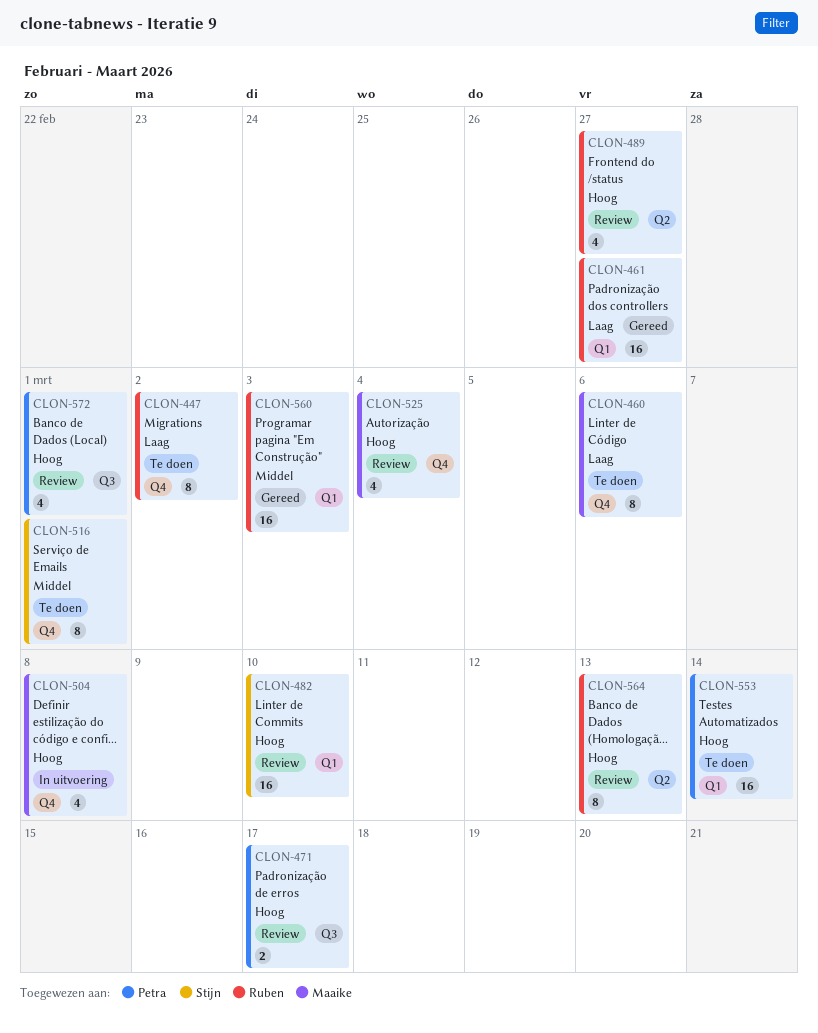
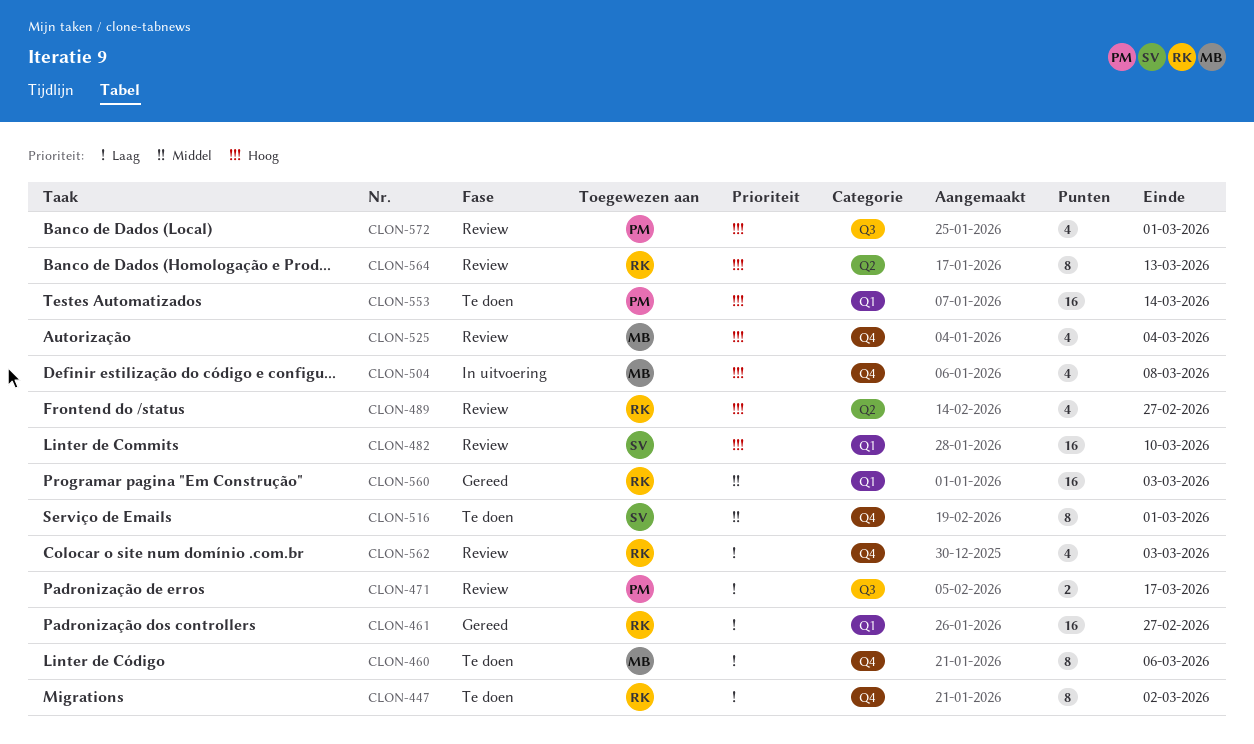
CLON-471, priority: Hoog -> Laag
CLON-562: none -> present

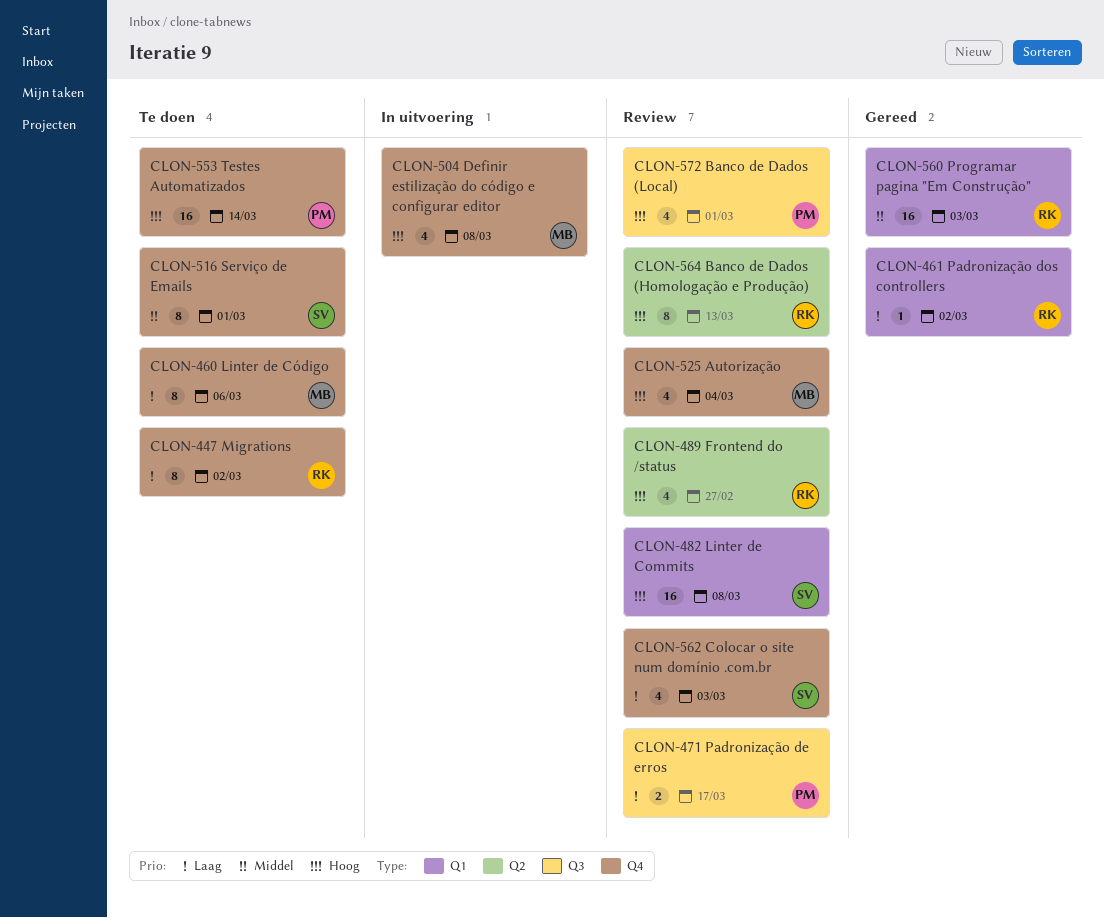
CLON-461, estimate: 16 -> 1
CLON-461, due: Feb 27 -> Mar 2
CLON-482, due: Mar 10 -> Mar 8
CLON-553, label: Q1 -> Q4
CLON-562, owner: RK -> SV

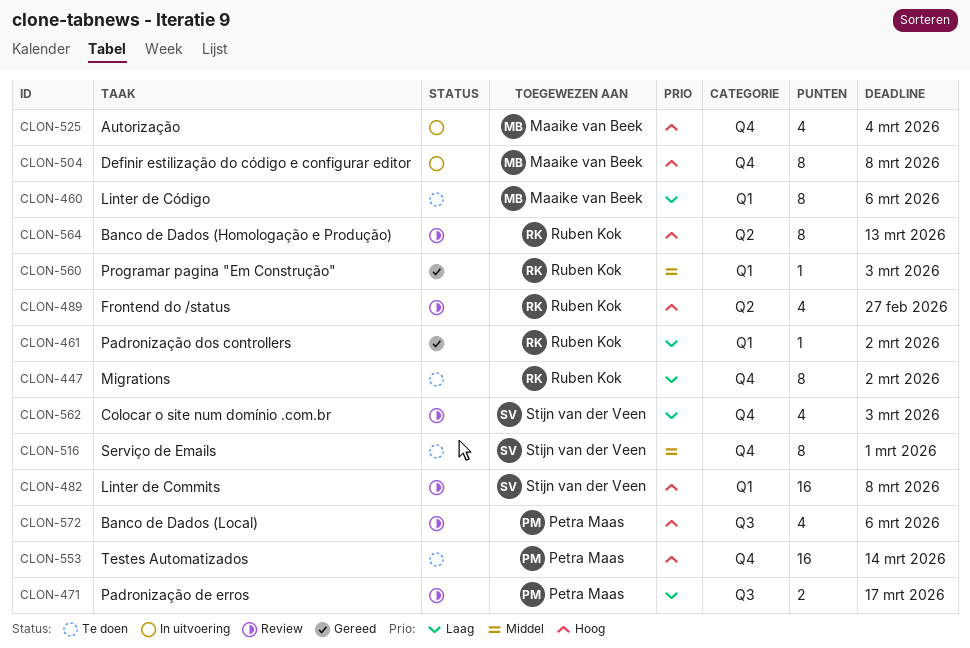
CLON-460, label: Q4 -> Q1
CLON-504, estimate: 4 -> 8
CLON-525, status: Review -> In uitvoering
CLON-560, estimate: 16 -> 1
CLON-572, due: Mar 1 -> Mar 6

